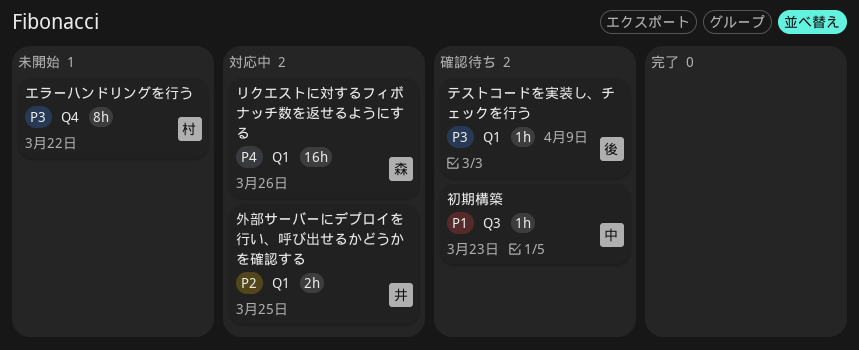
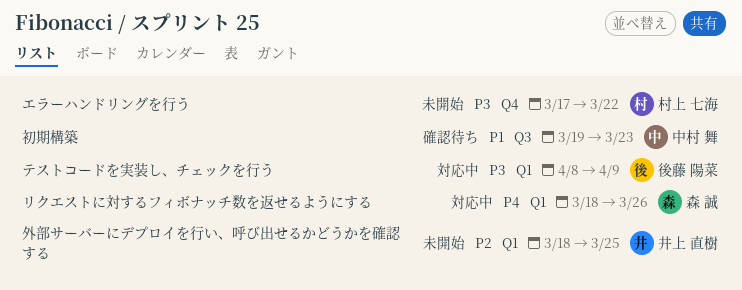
テストコードを実装し、チェックを行う, status: 確認待ち -> 対応中
外部サーバーにデプロイを行い、呼び出せるかどうかを確認する, status: 対応中 -> 未開始

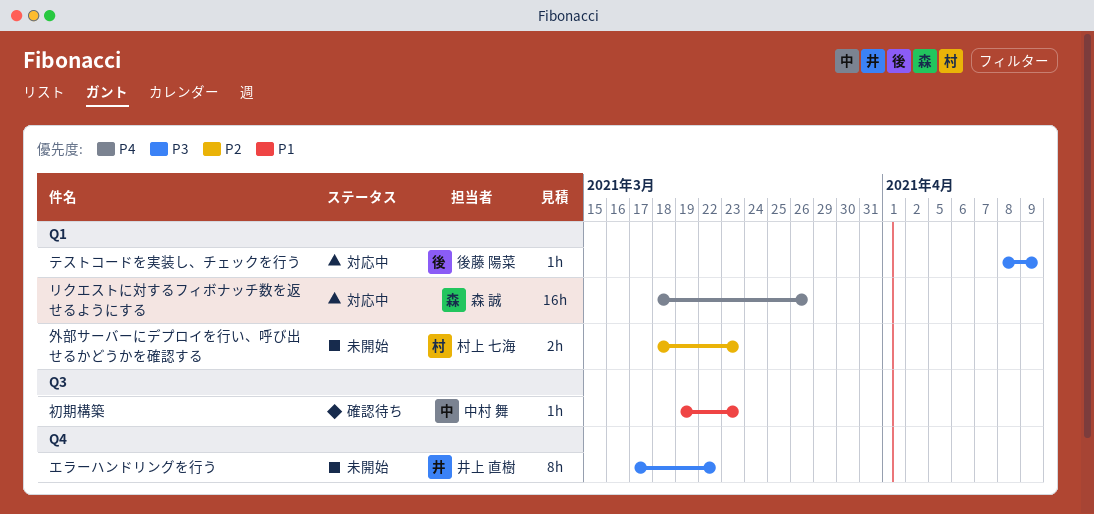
エラーハンドリングを行う, owner: 村上 七海 -> 井上 直樹
外部サーバーにデプロイを行い、呼び出せるかどうかを確認する, owner: 井上 直樹 -> 村上 七海
外部サーバーにデプロイを行い、呼び出せるかどうかを確認する, due: Mar 25 -> Mar 23

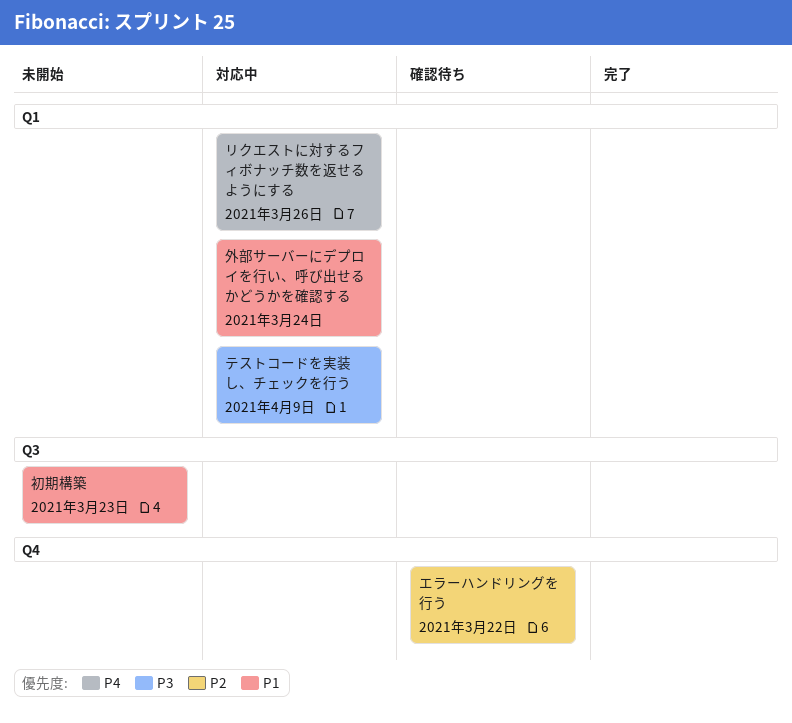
エラーハンドリングを行う, status: 未開始 -> 確認待ち
エラーハンドリングを行う, priority: P3 -> P2
初期構築, status: 確認待ち -> 未開始
外部サーバーにデプロイを行い、呼び出せるかどうかを確認する, status: 未開始 -> 対応中
外部サーバーにデプロイを行い、呼び出せるかどうかを確認する, priority: P2 -> P1
外部サーバーにデプロイを行い、呼び出せるかどうかを確認する, due: Mar 23 -> Mar 24

